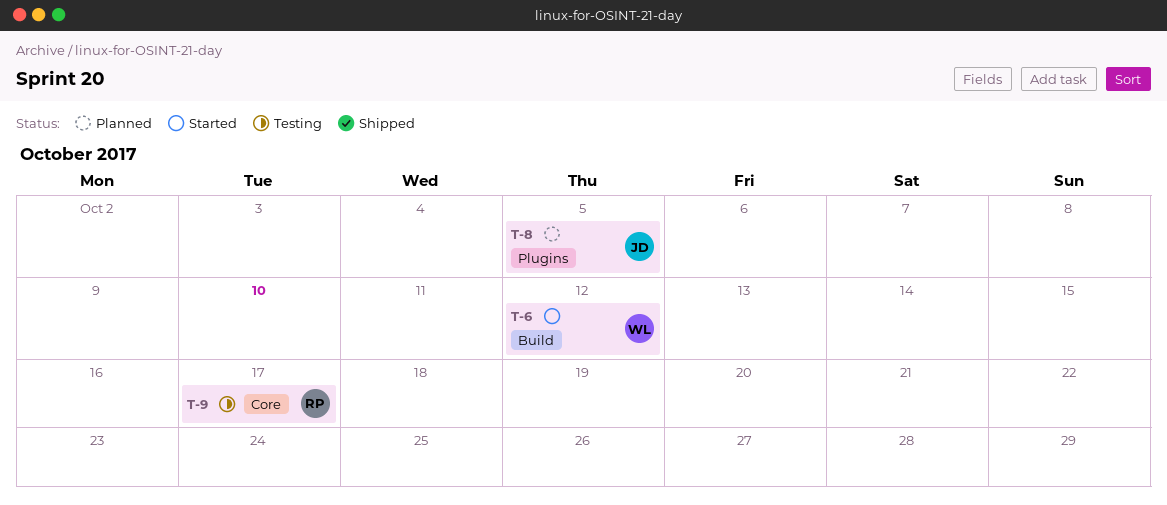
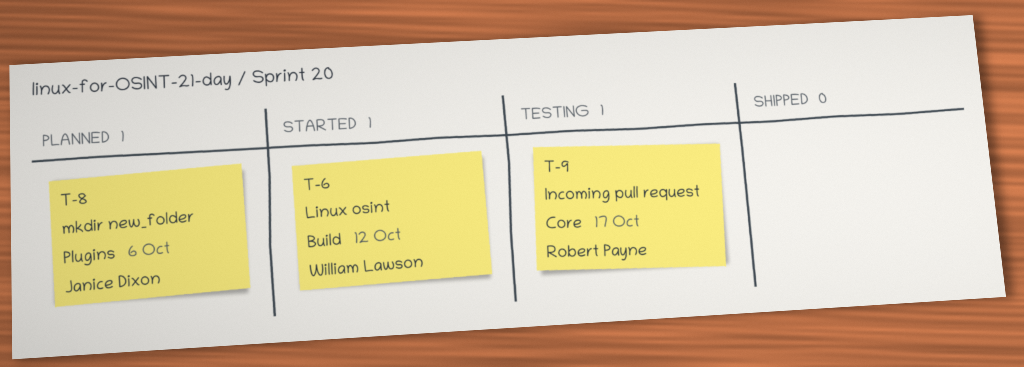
T-8, due: Oct 5 -> Oct 6

